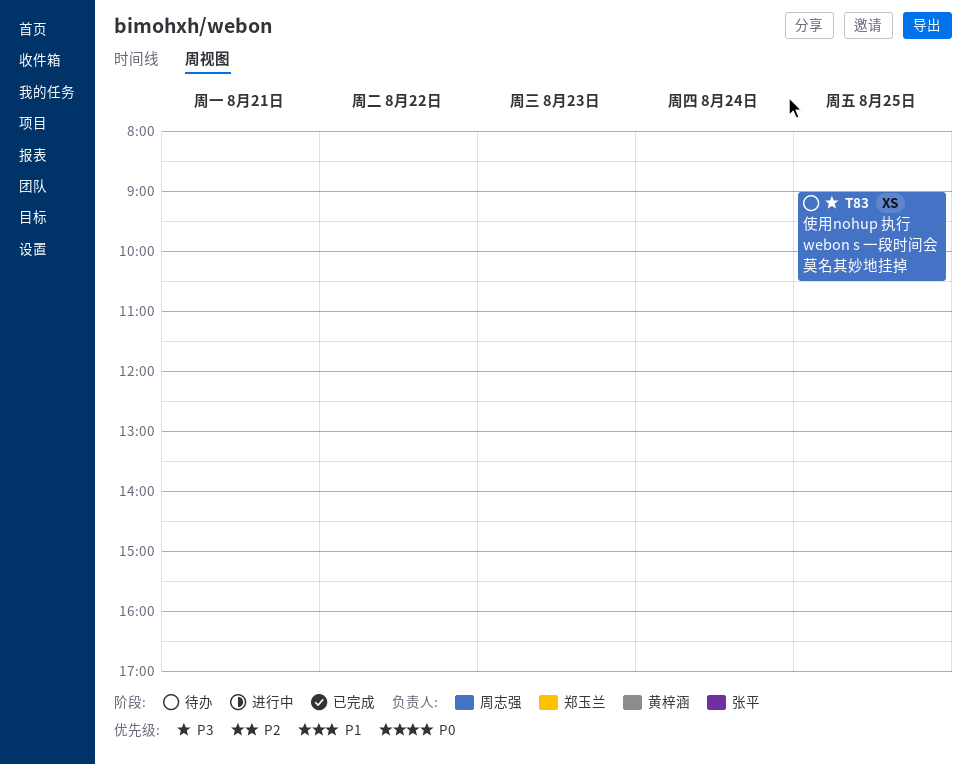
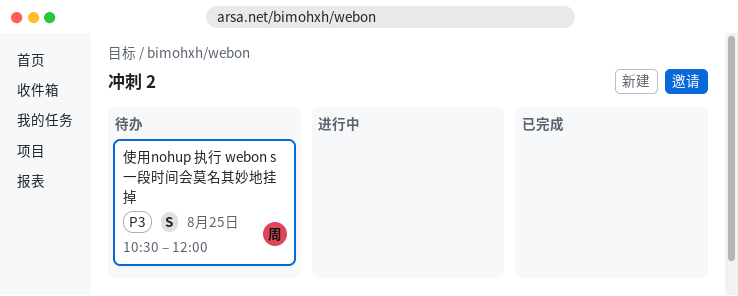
使用nohup 执行 webon s 一段时间会莫名其妙地挂掉, estimate: XS -> S
使用nohup 执行 webon s 一段时间会莫名其妙地挂掉, begins: 09:00 -> 10:30
使用nohup 执行 webon s 一段时间会莫名其妙地挂掉, ends: 10:30 -> 12:00

